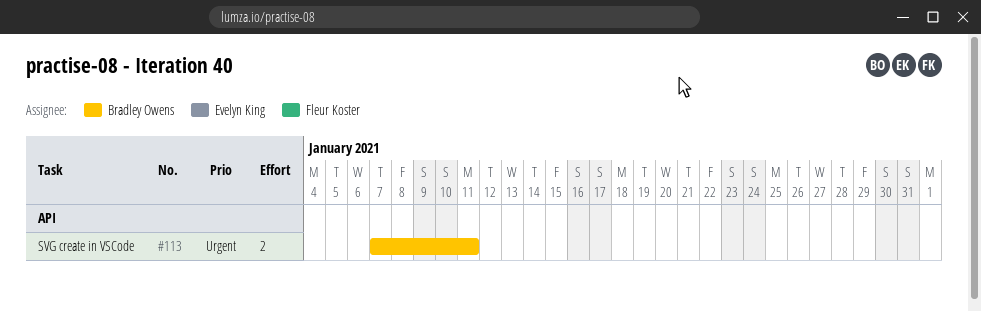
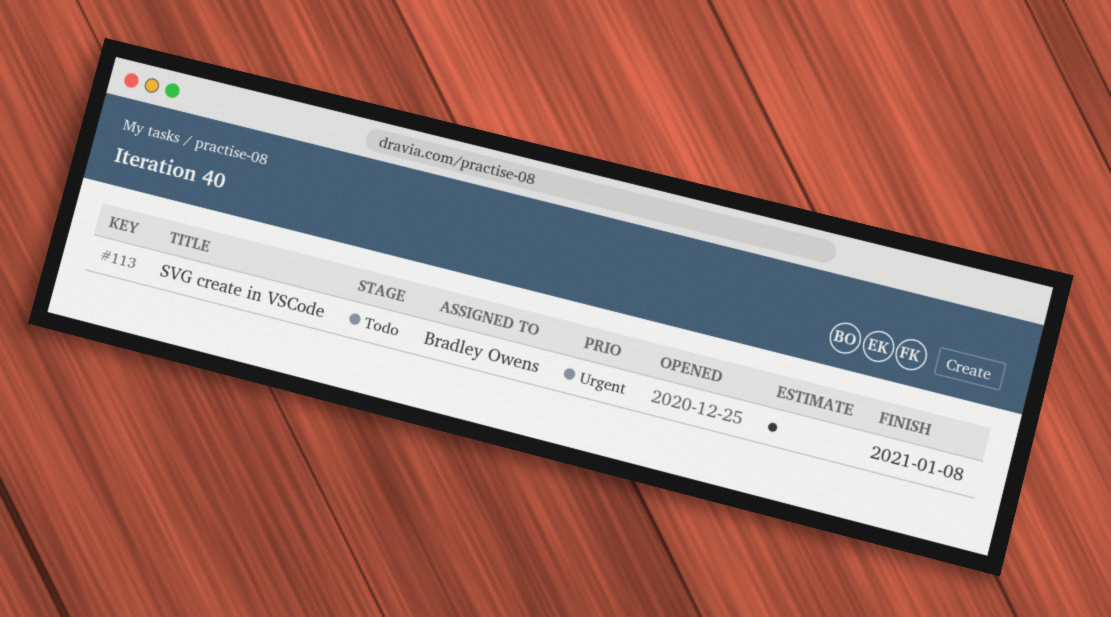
#113, estimate: 2 -> 1
#113, due: Jan 11 -> Jan 8

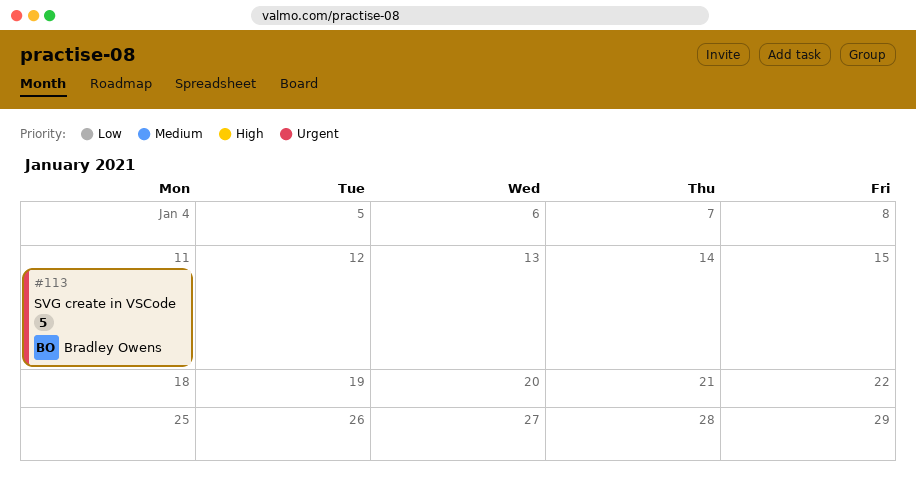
#113, estimate: 1 -> 5
#113, due: Jan 8 -> Jan 11

